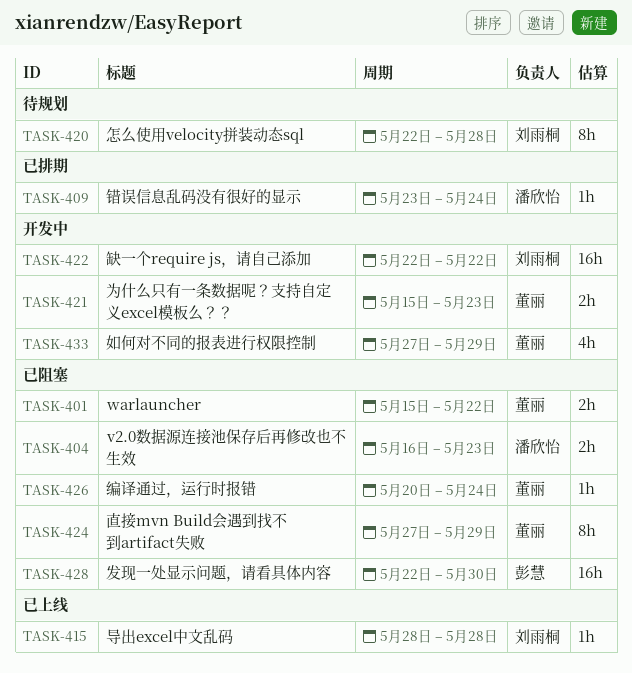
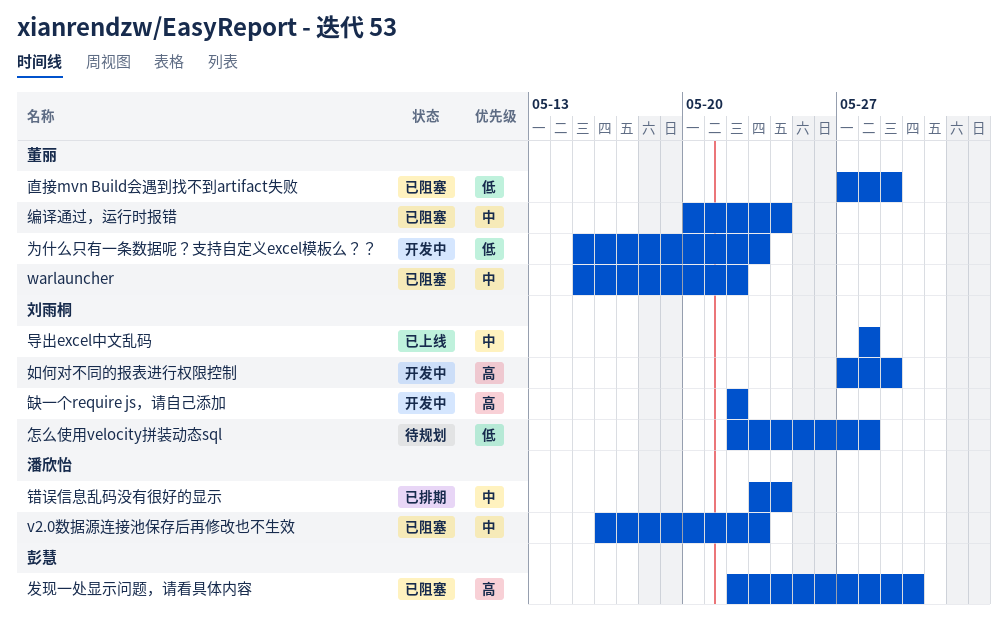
如何对不同的报表进行权限控制, owner: 董丽 -> 刘雨桐

